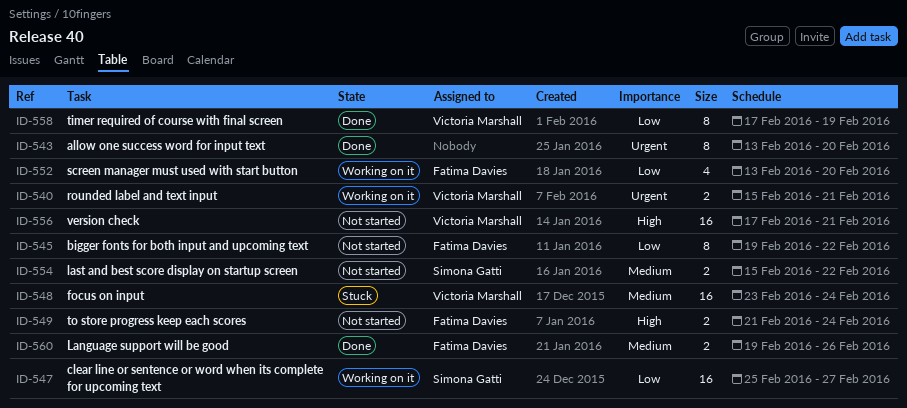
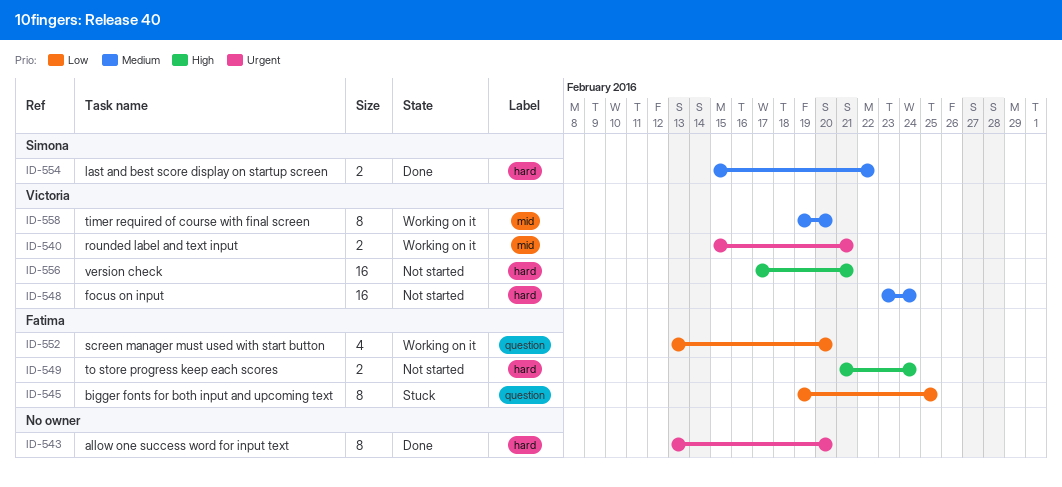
ID-545, status: Not started -> Stuck
ID-545, due: Feb 22 -> Feb 25
ID-547: present -> none
ID-548, status: Stuck -> Not started
ID-554, status: Not started -> Done
ID-558, status: Done -> Working on it
ID-558, priority: Low -> Medium
ID-558, start: Feb 17 -> Feb 19
ID-558, due: Feb 19 -> Feb 20
ID-560: present -> none

